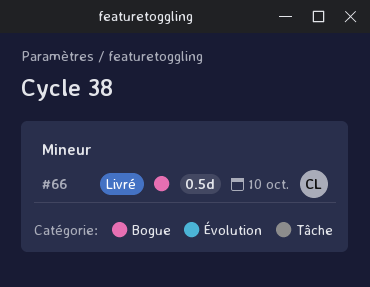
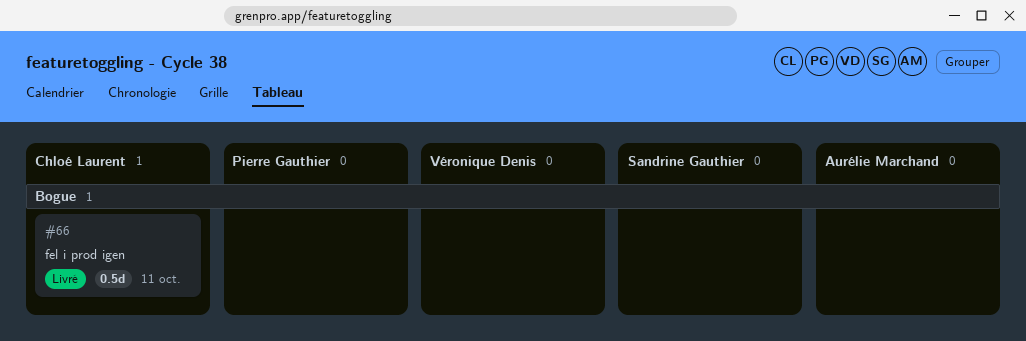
#66, due: Oct 10 -> Oct 11

